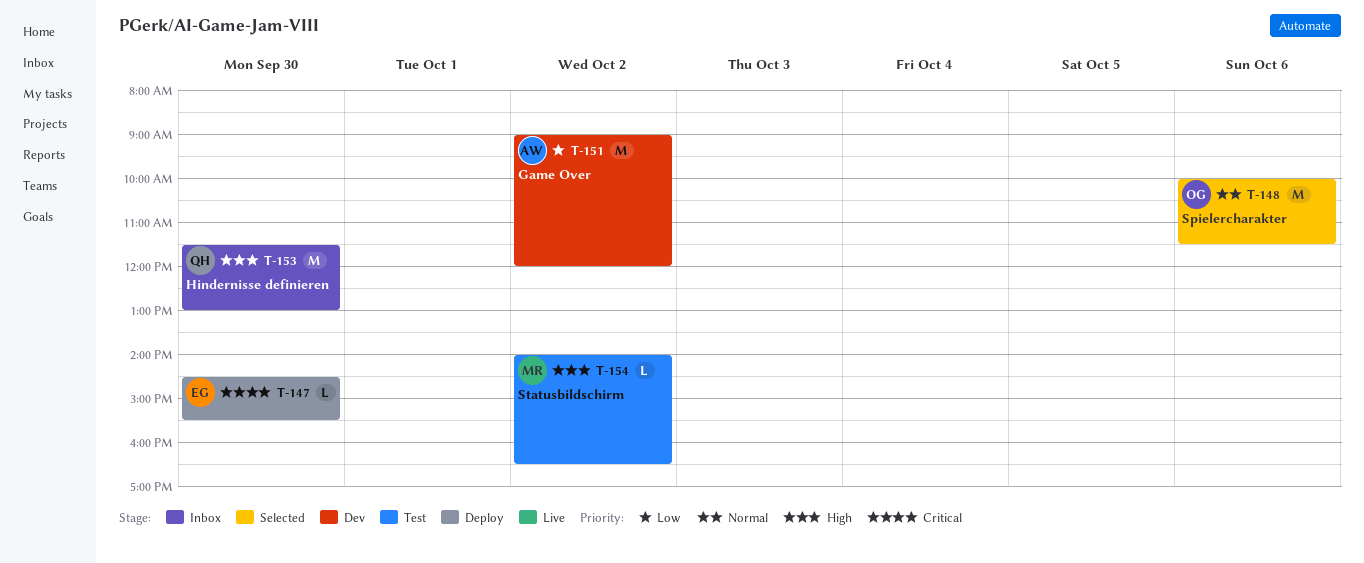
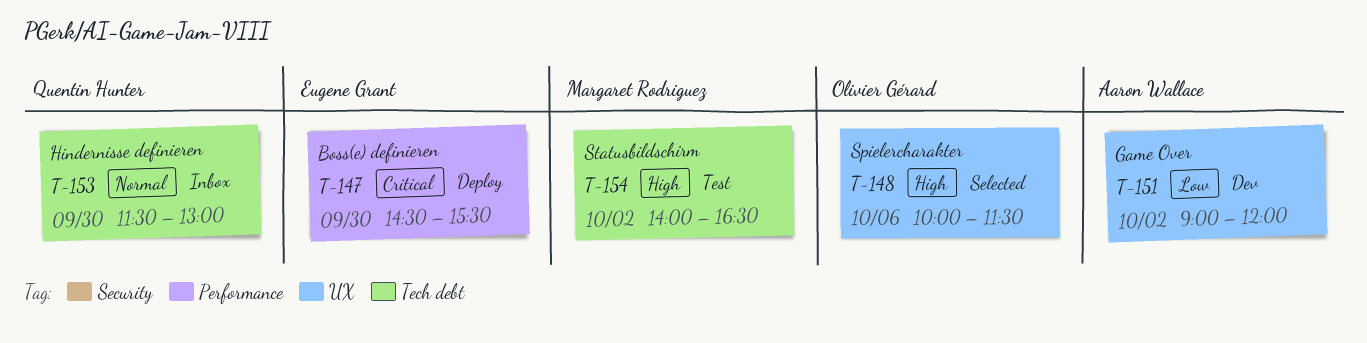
T-148, priority: Normal -> High
T-153, priority: High -> Normal

